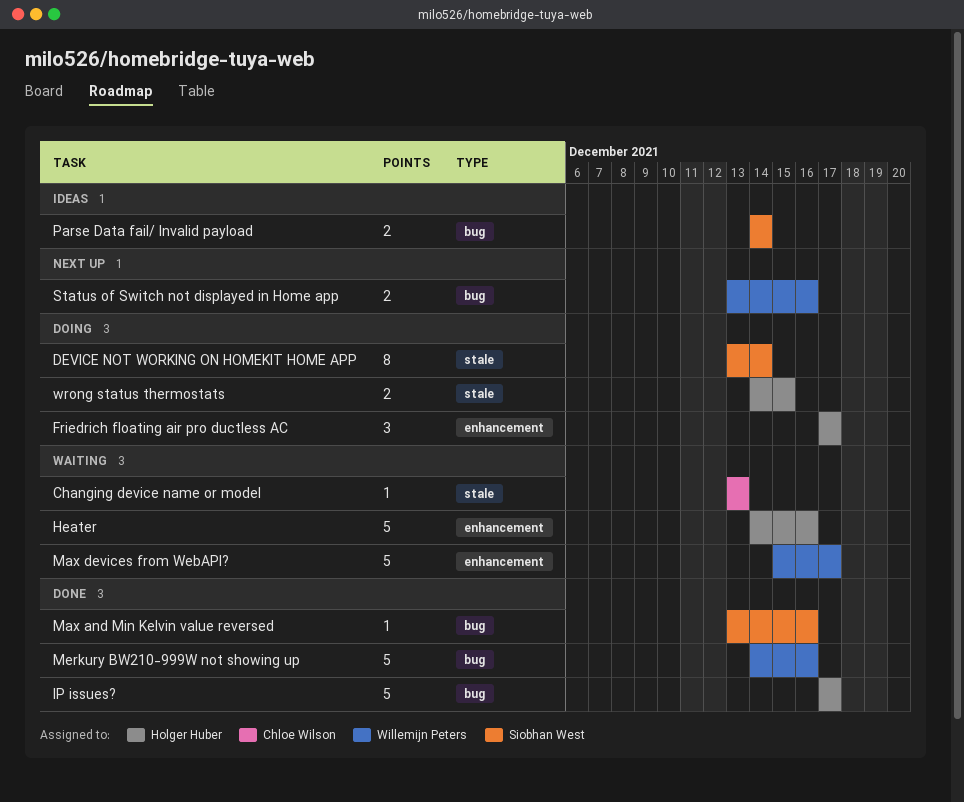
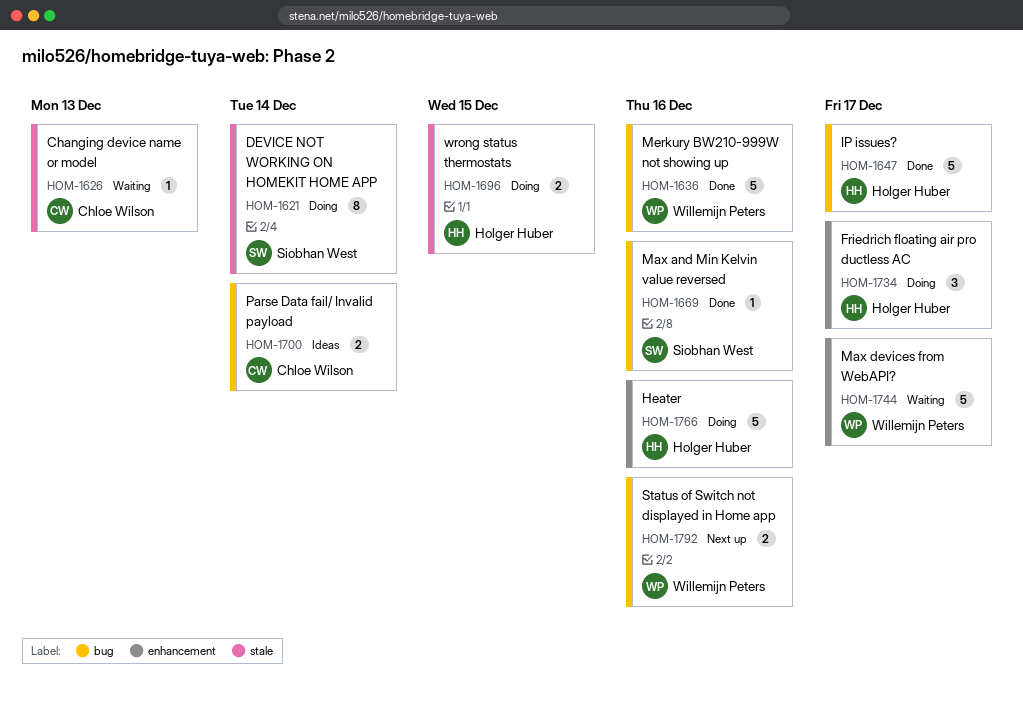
Heater, status: Waiting -> Doing
Parse Data fail/ Invalid payload, owner: Siobhan West -> Chloe Wilson

